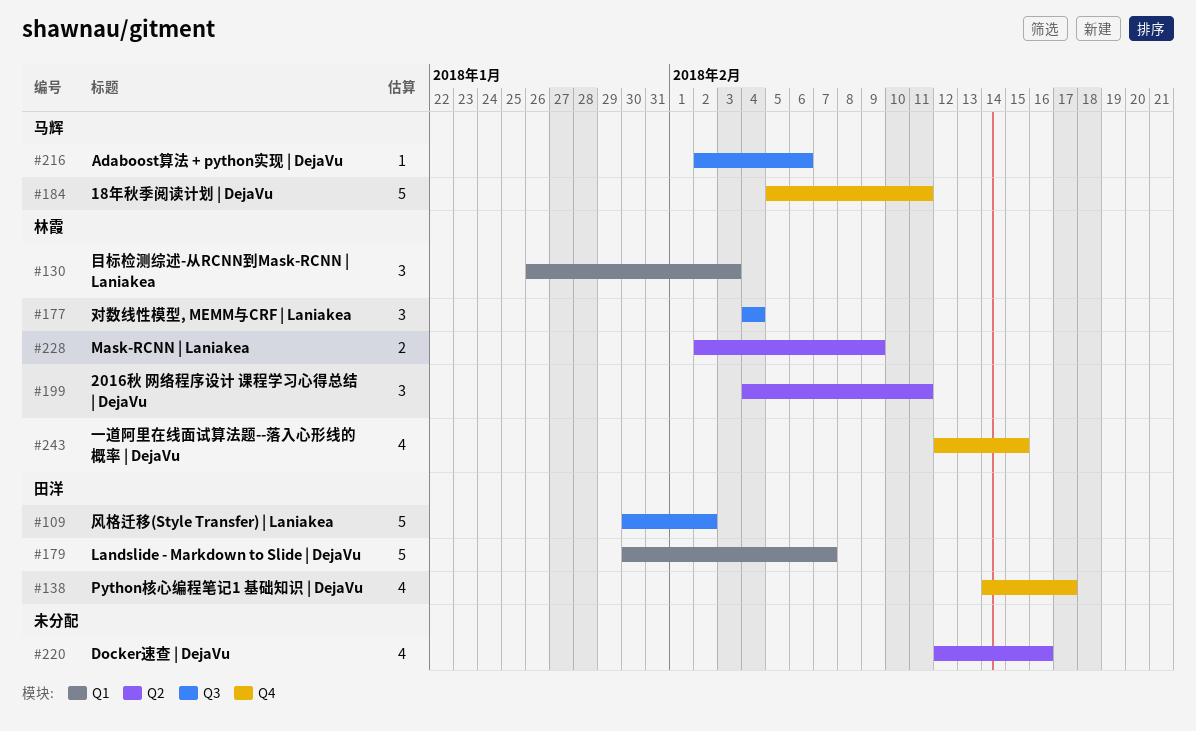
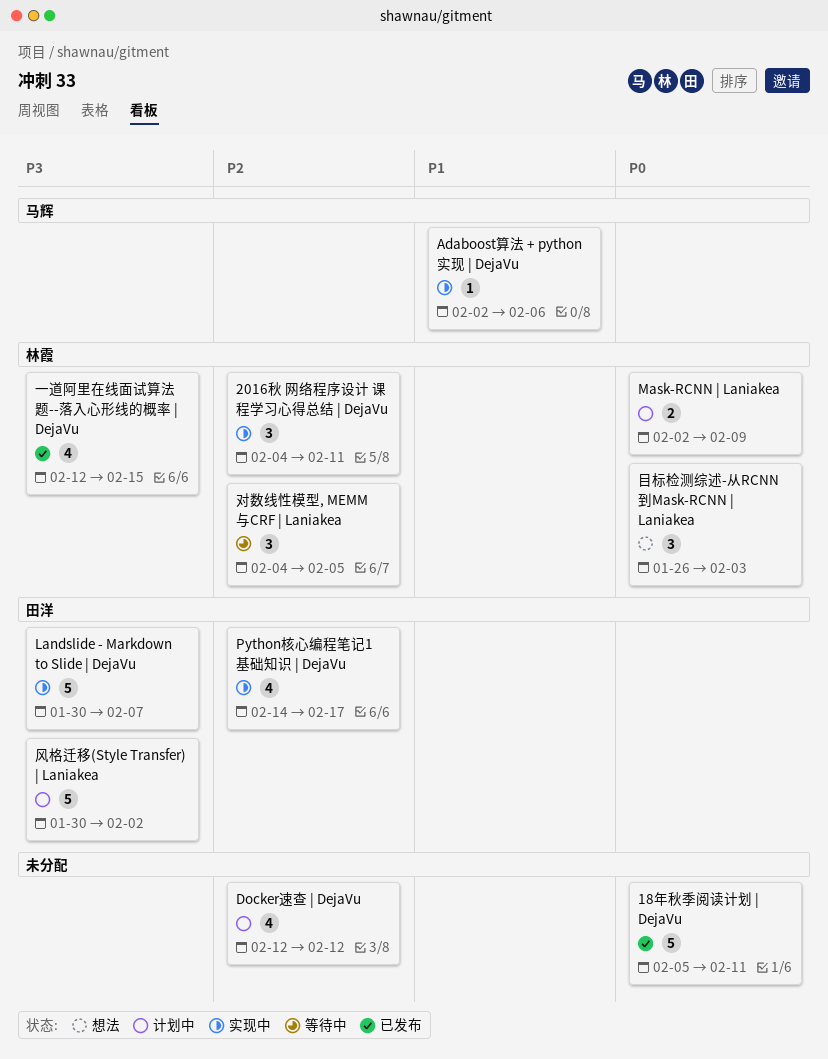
18年秋季阅读计划 | DejaVu, owner: 马辉 -> none
Docker速查 | DejaVu, due: Feb 16 -> Feb 12
对数线性模型, MEMM与CRF | Laniakea, due: Feb 4 -> Feb 5

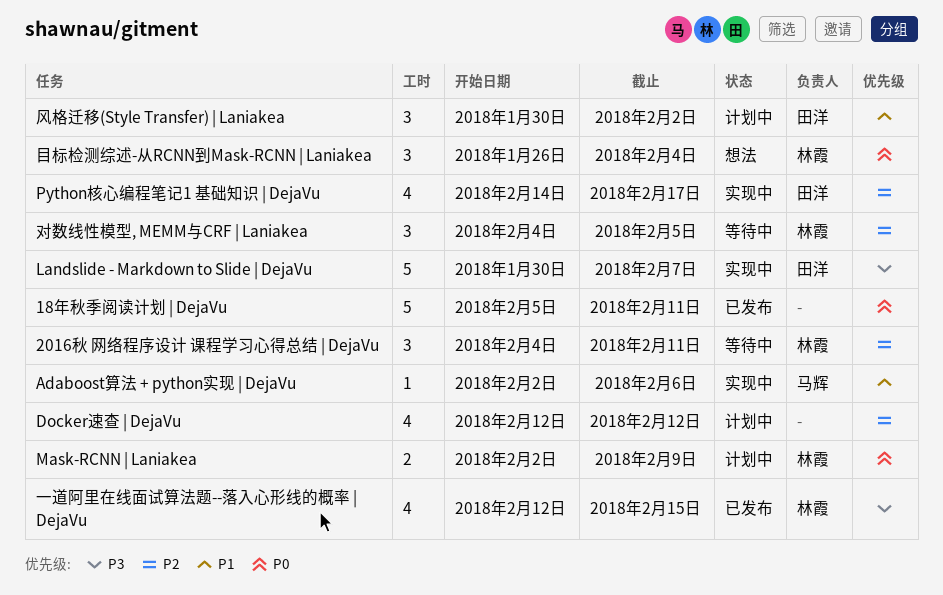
2016秋 网络程序设计 课程学习心得总结 | DejaVu, status: 实现中 -> 等待中
目标检测综述-从RCNN到Mask-RCNN | Laniakea, due: Feb 3 -> Feb 4
风格迁移(Style Transfer) | Laniakea, priority: P3 -> P1
风格迁移(Style Transfer) | Laniakea, estimate: 5 -> 3

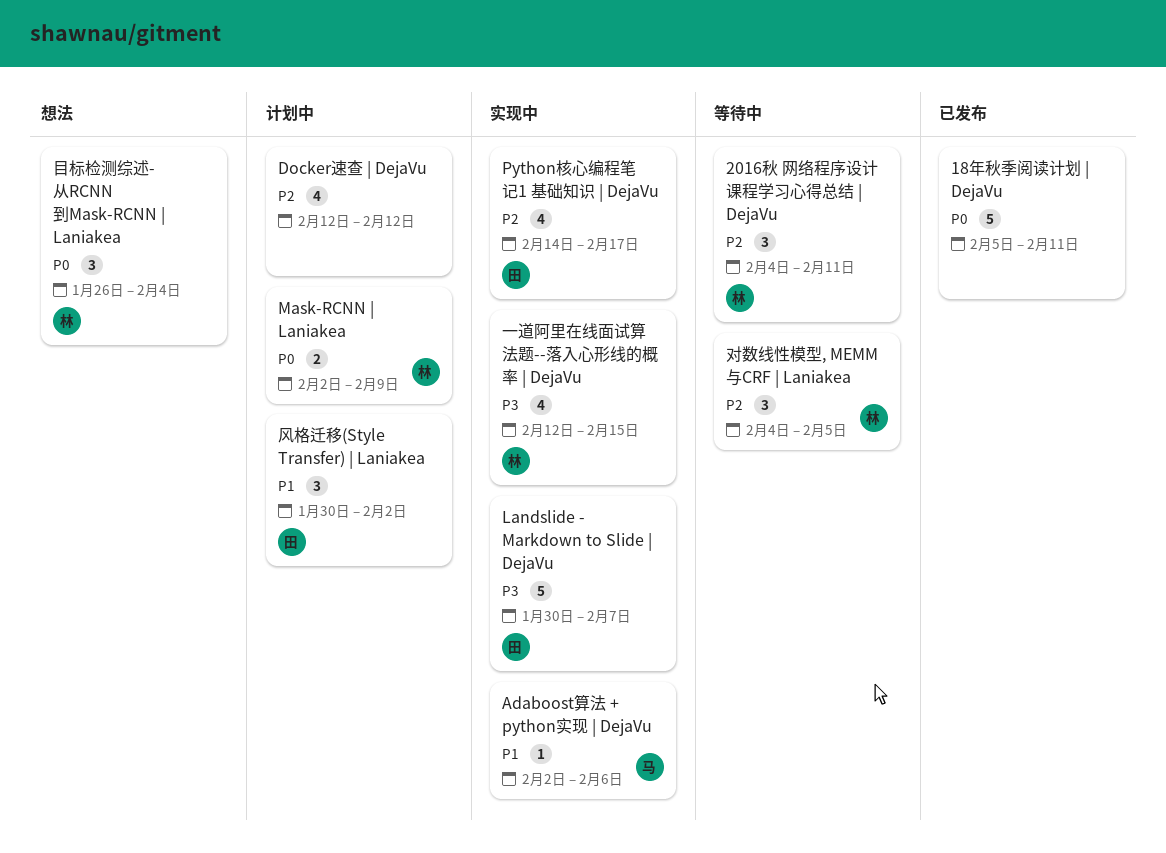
一道阿里在线面试算法题--落入心形线的概率 | DejaVu, status: 已发布 -> 实现中

